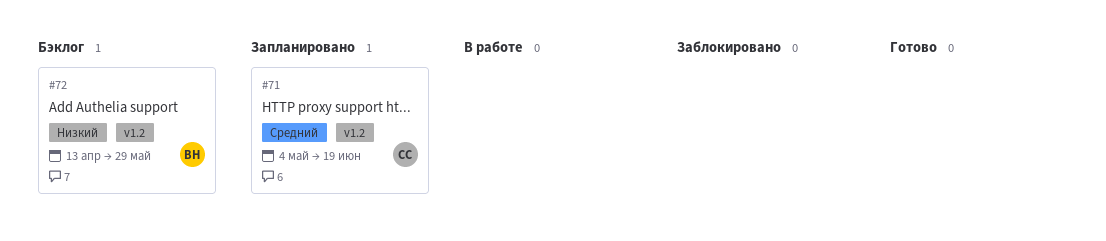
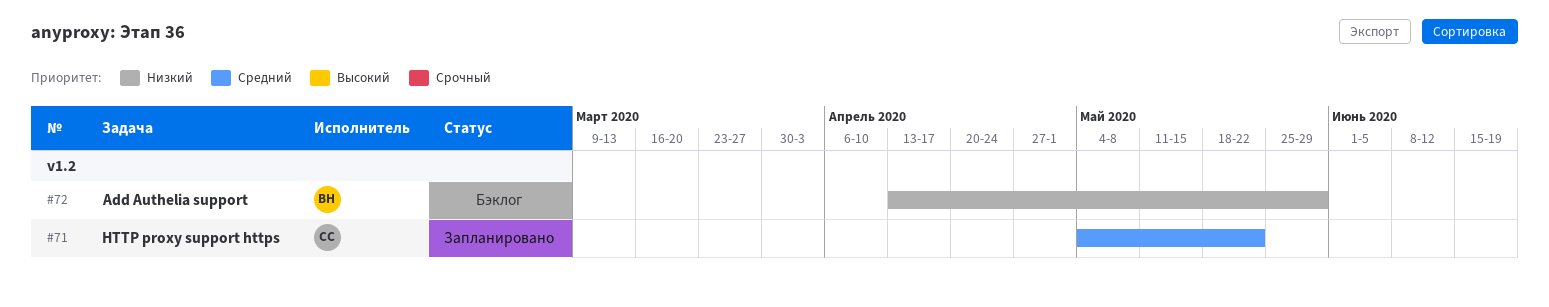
#71, due: Jun 19 -> May 22

